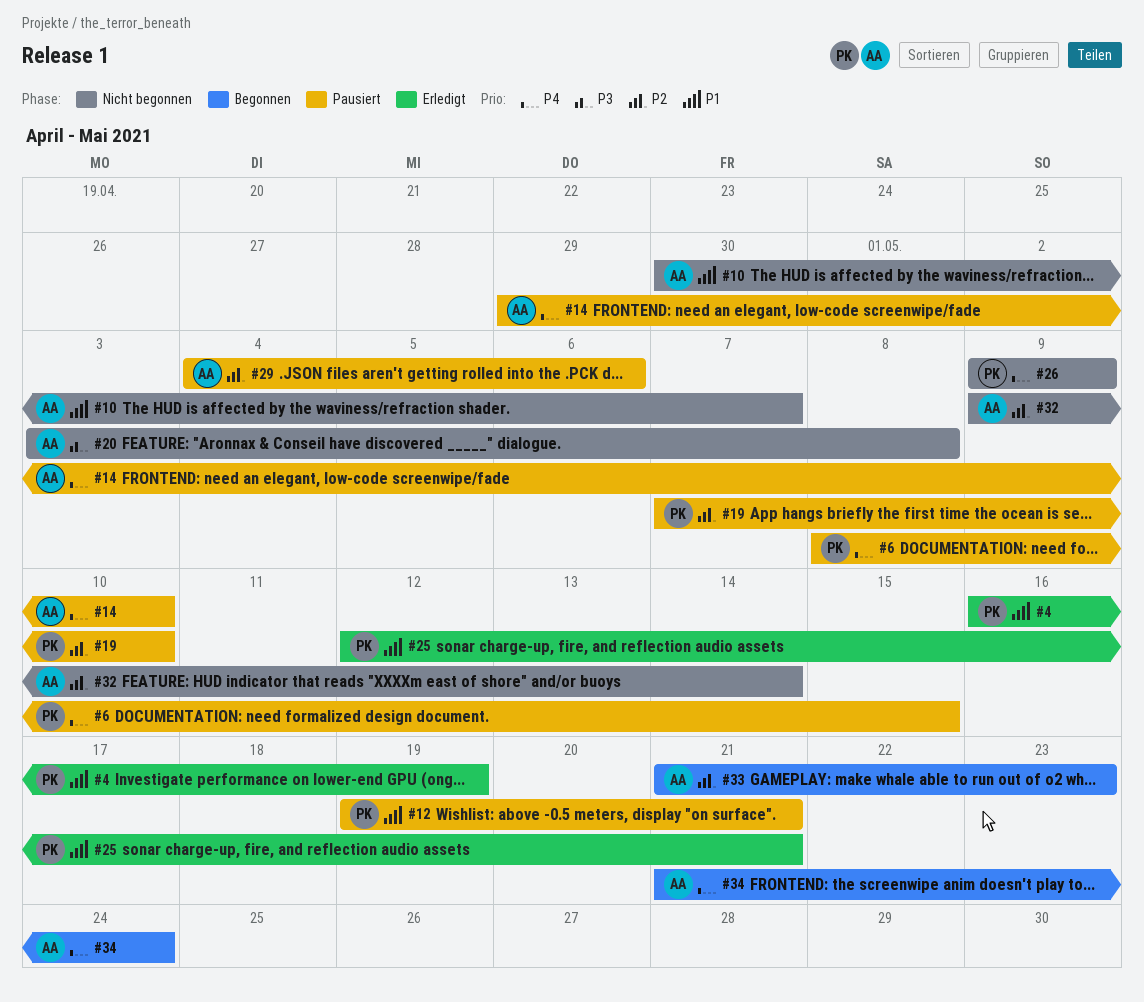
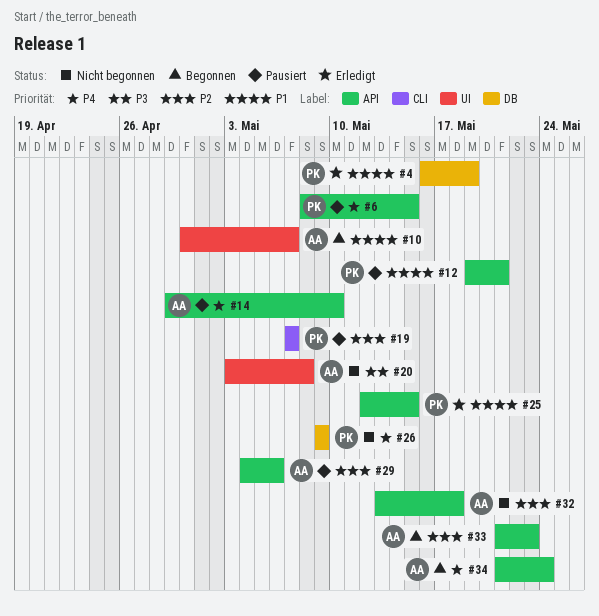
#10, status: Nicht begonnen -> Begonnen
#19, due: May 10 -> May 7
#25, due: May 21 -> May 15
#32, start: May 9 -> May 13
#32, due: May 14 -> May 18

